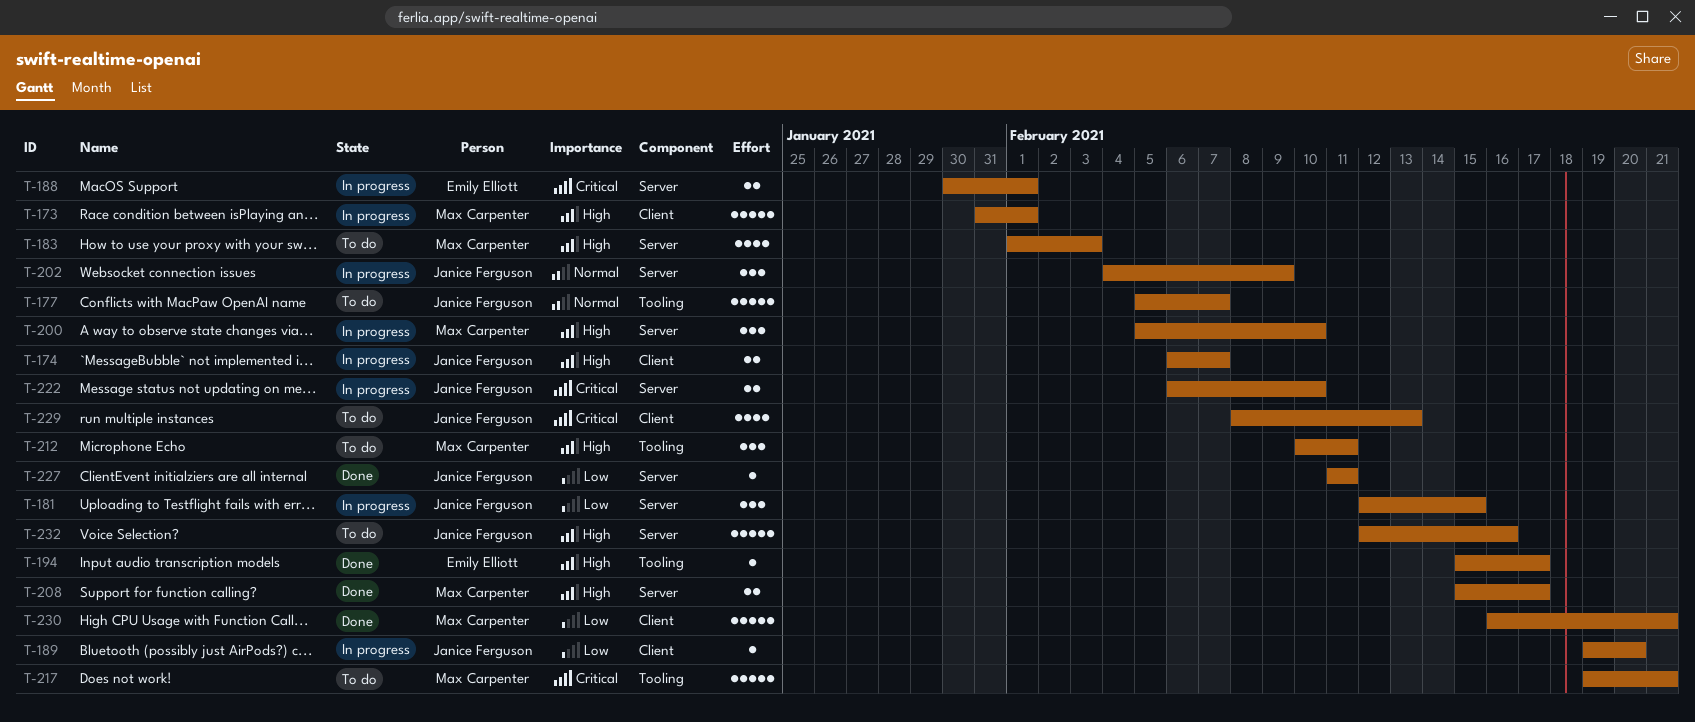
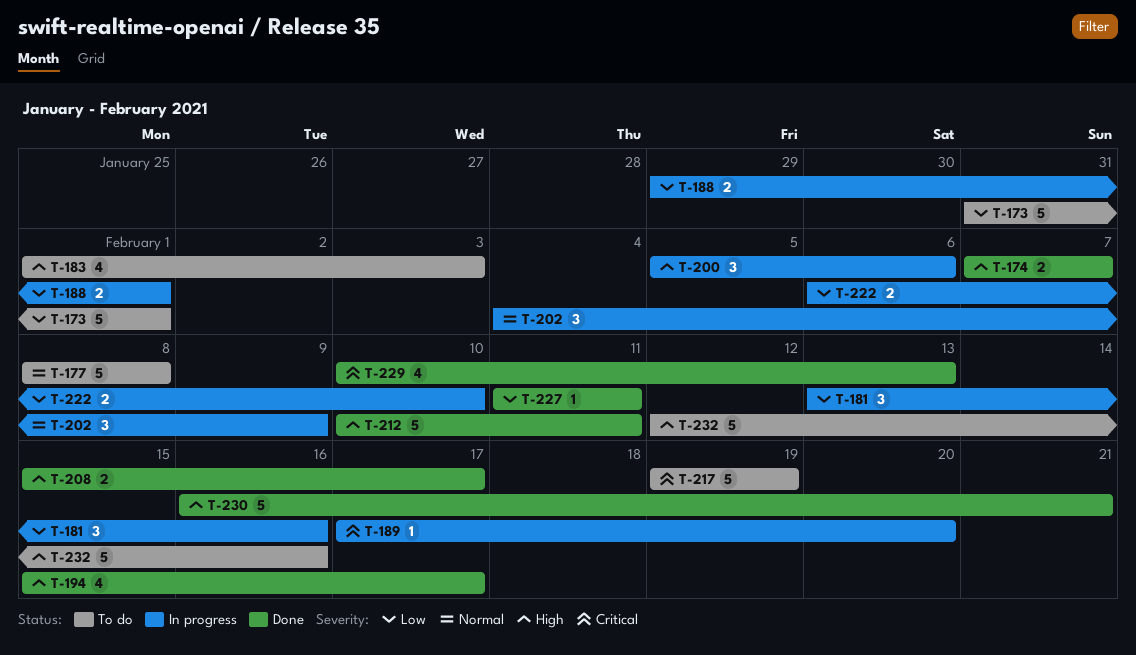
T-173, status: In progress -> To do
T-173, priority: High -> Low
T-174, status: In progress -> Done
T-174, start: Feb 6 -> Feb 7
T-177, start: Feb 5 -> Feb 8
T-177, due: Feb 7 -> Feb 8
T-181, start: Feb 12 -> Feb 13
T-181, due: Feb 15 -> Feb 16
T-188, priority: Critical -> Low
T-188, start: Jan 30 -> Jan 29
T-189, priority: Low -> Critical
T-189, start: Feb 19 -> Feb 17
T-194, estimate: 1 -> 4
T-200, due: Feb 10 -> Feb 6
T-212, status: To do -> Done
T-212, estimate: 3 -> 5
T-217, due: Feb 21 -> Feb 19
T-222, priority: Critical -> Low
T-229, status: To do -> Done
T-229, start: Feb 8 -> Feb 10
T-230, priority: Low -> High

